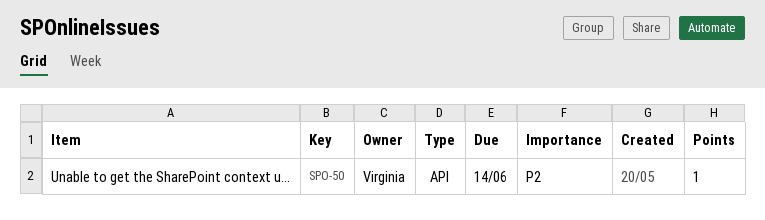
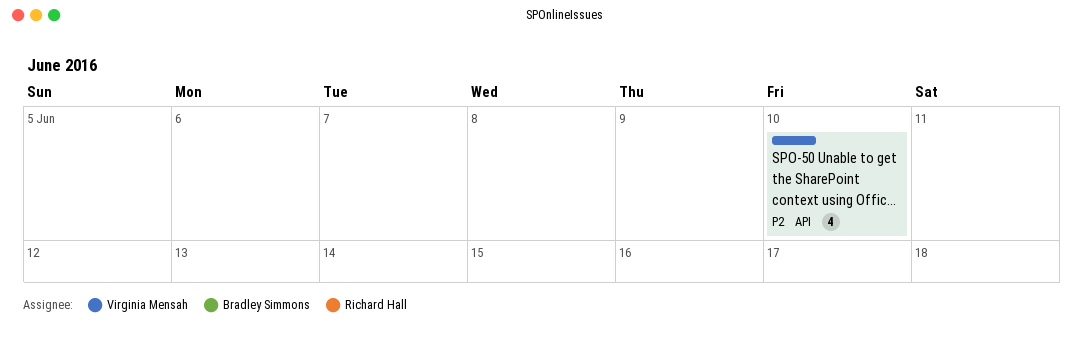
SPO-50, estimate: 1 -> 4
SPO-50, due: Jun 14 -> Jun 10

